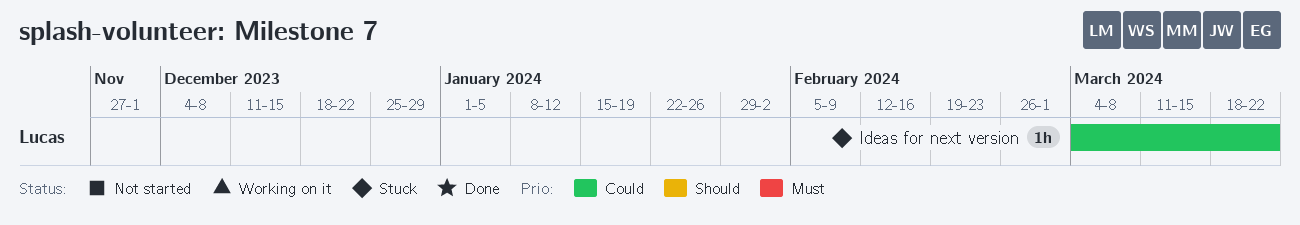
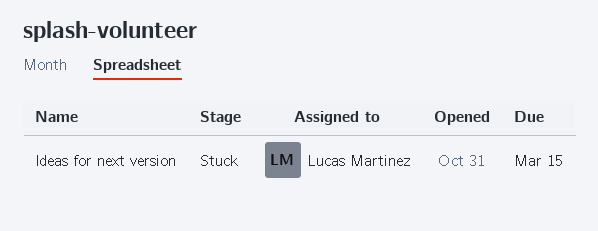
Ideas for next version, due: Mar 22 -> Mar 15

